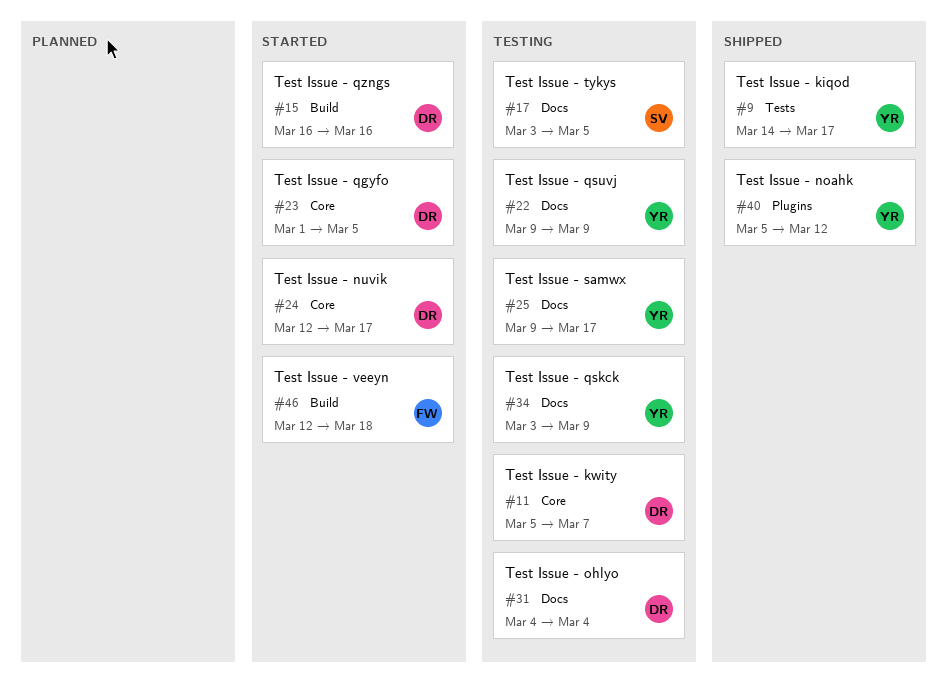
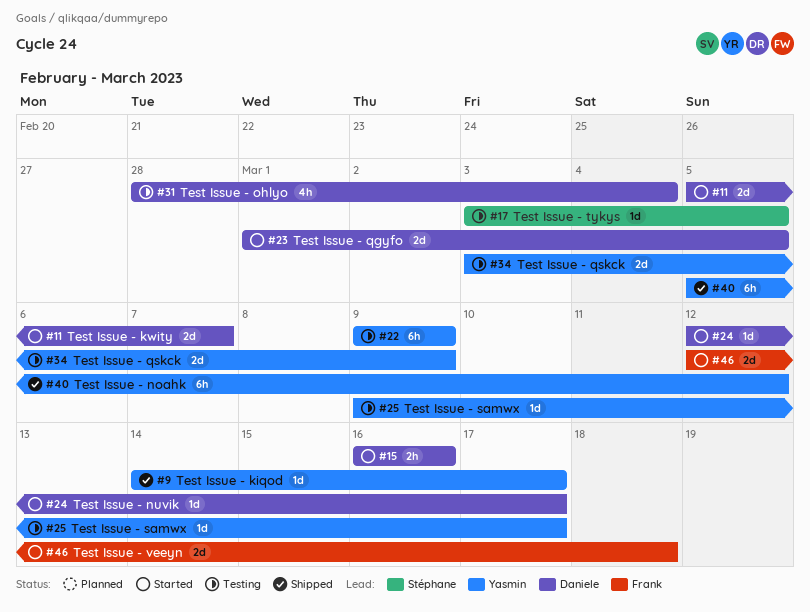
#11, status: Testing -> Started
#31, start: Mar 4 -> Feb 28

